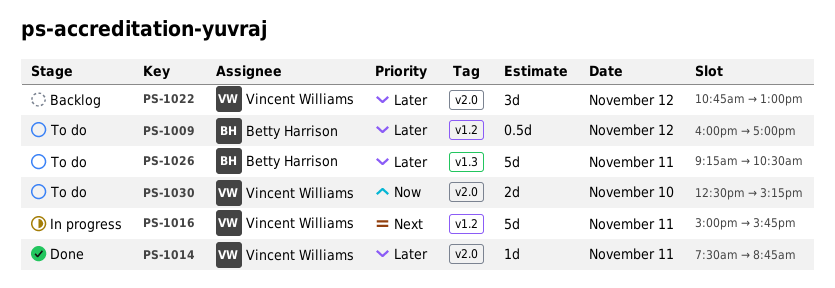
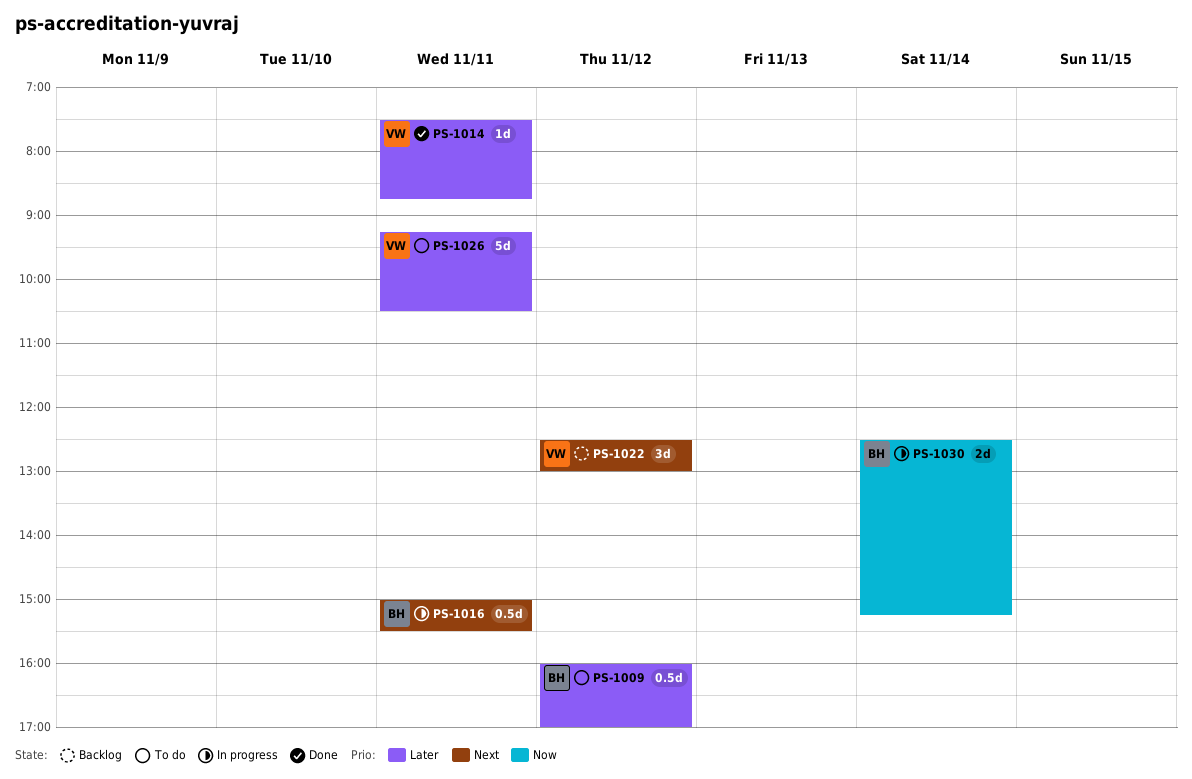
PS-1016, owner: Vincent Williams -> Betty Harrison
PS-1016, estimate: 5d -> 0.5d
PS-1016, ends: 15:45 -> 15:30
PS-1022, priority: Later -> Next
PS-1022, begins: 10:45 -> 12:30
PS-1026, owner: Betty Harrison -> Vincent Williams
PS-1030, status: To do -> In progress
PS-1030, owner: Vincent Williams -> Betty Harrison
PS-1030, day: Nov 10 -> Nov 14

